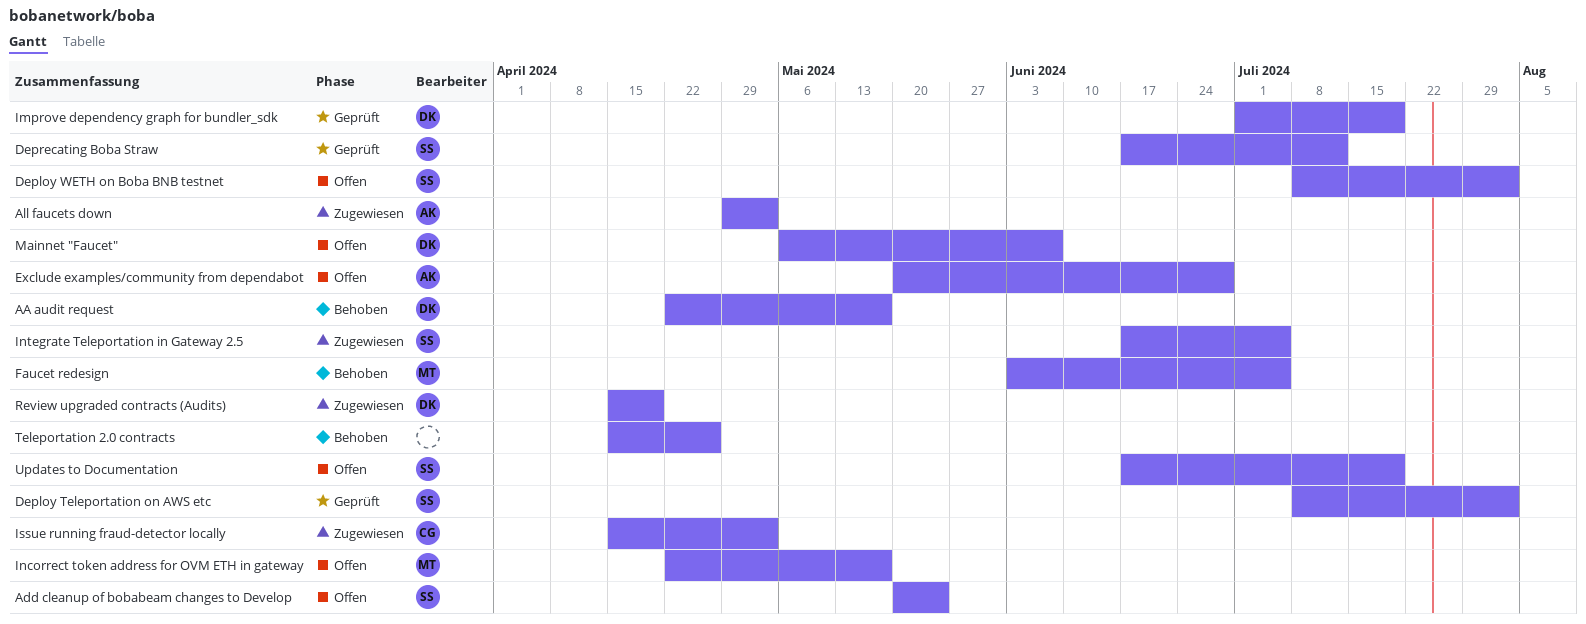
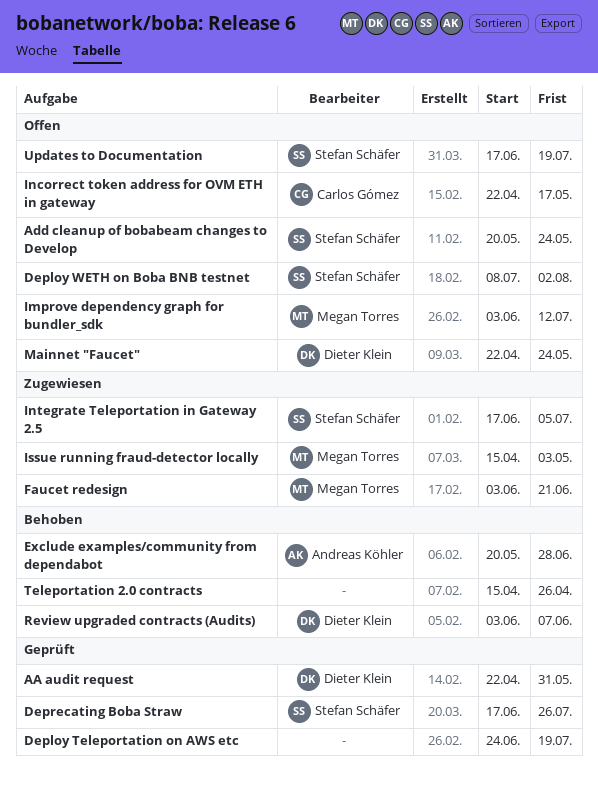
AA audit request, status: Behoben -> Geprüft
AA audit request, due: May 17 -> May 31
All faucets down: present -> none
Deploy Teleportation on AWS etc, owner: Stefan Schäfer -> none
Deploy Teleportation on AWS etc, start: Jul 8 -> Jun 24
Deploy Teleportation on AWS etc, due: Aug 2 -> Jul 19
Deprecating Boba Straw, due: Jul 12 -> Jul 26
Exclude examples/community from dependabot, status: Offen -> Behoben
Faucet redesign, status: Behoben -> Zugewiesen
Faucet redesign, due: Jul 5 -> Jun 21
Improve dependency graph for bundler_sdk, status: Geprüft -> Offen
Improve dependency graph for bundler_sdk, owner: Dieter Klein -> Megan Torres
Improve dependency graph for bundler_sdk, start: Jul 1 -> Jun 3
Improve dependency graph for bundler_sdk, due: Jul 19 -> Jul 12
Incorrect token address for OVM ETH in gateway, owner: Megan Torres -> Carlos Gómez
Issue running fraud-detector locally, owner: Carlos Gómez -> Megan Torres
Mainnet "Faucet", start: May 6 -> Apr 22
Mainnet "Faucet", due: Jun 7 -> May 24
Review upgraded contracts (Audits), status: Zugewiesen -> Behoben
Review upgraded contracts (Audits), start: Apr 15 -> Jun 3
Review upgraded contracts (Audits), due: Apr 19 -> Jun 7

